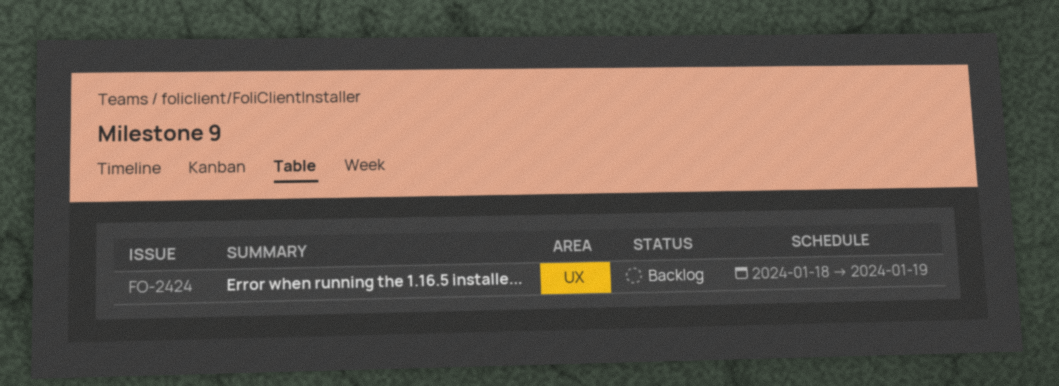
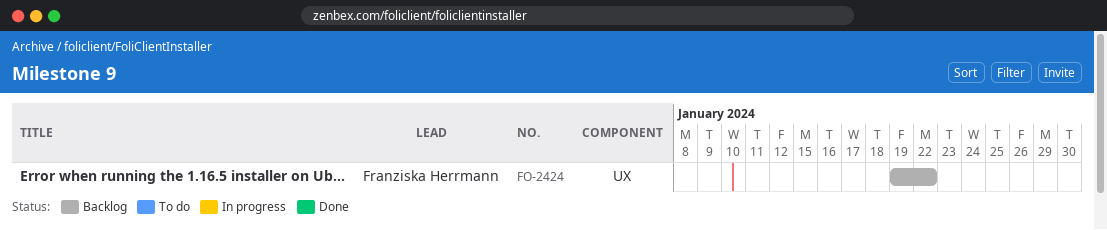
FO-2424, start: Jan 18 -> Jan 19
FO-2424, due: Jan 19 -> Jan 22

